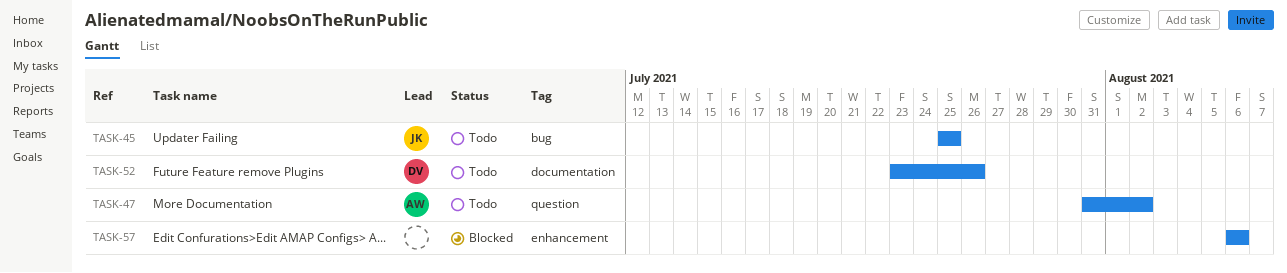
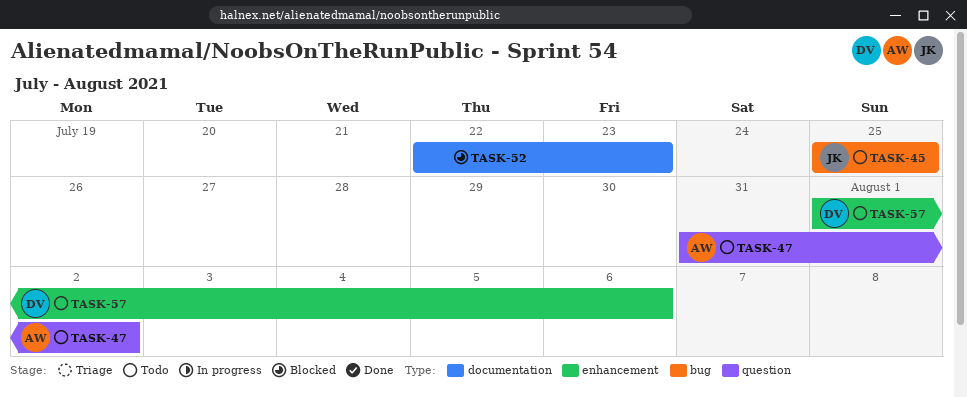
TASK-52, status: Todo -> Blocked
TASK-52, owner: DV -> none
TASK-52, start: Jul 23 -> Jul 22
TASK-52, due: Jul 26 -> Jul 23
TASK-57, status: Blocked -> Todo
TASK-57, owner: none -> DV
TASK-57, start: Aug 6 -> Aug 1

